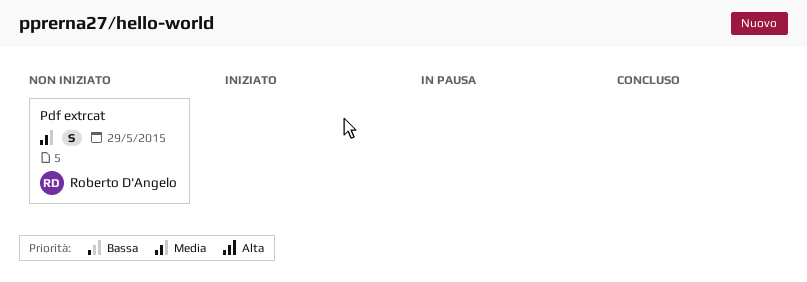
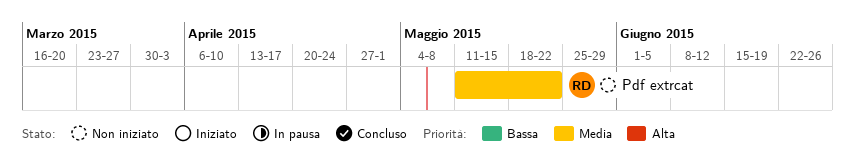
Pdf extrcat, due: May 29 -> May 22

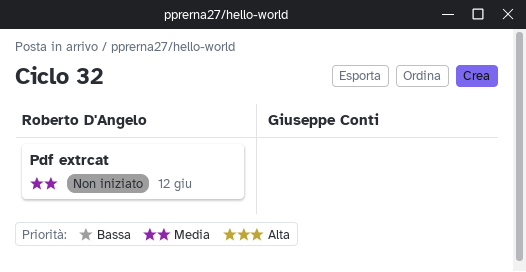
Pdf extrcat, due: May 22 -> Jun 12

